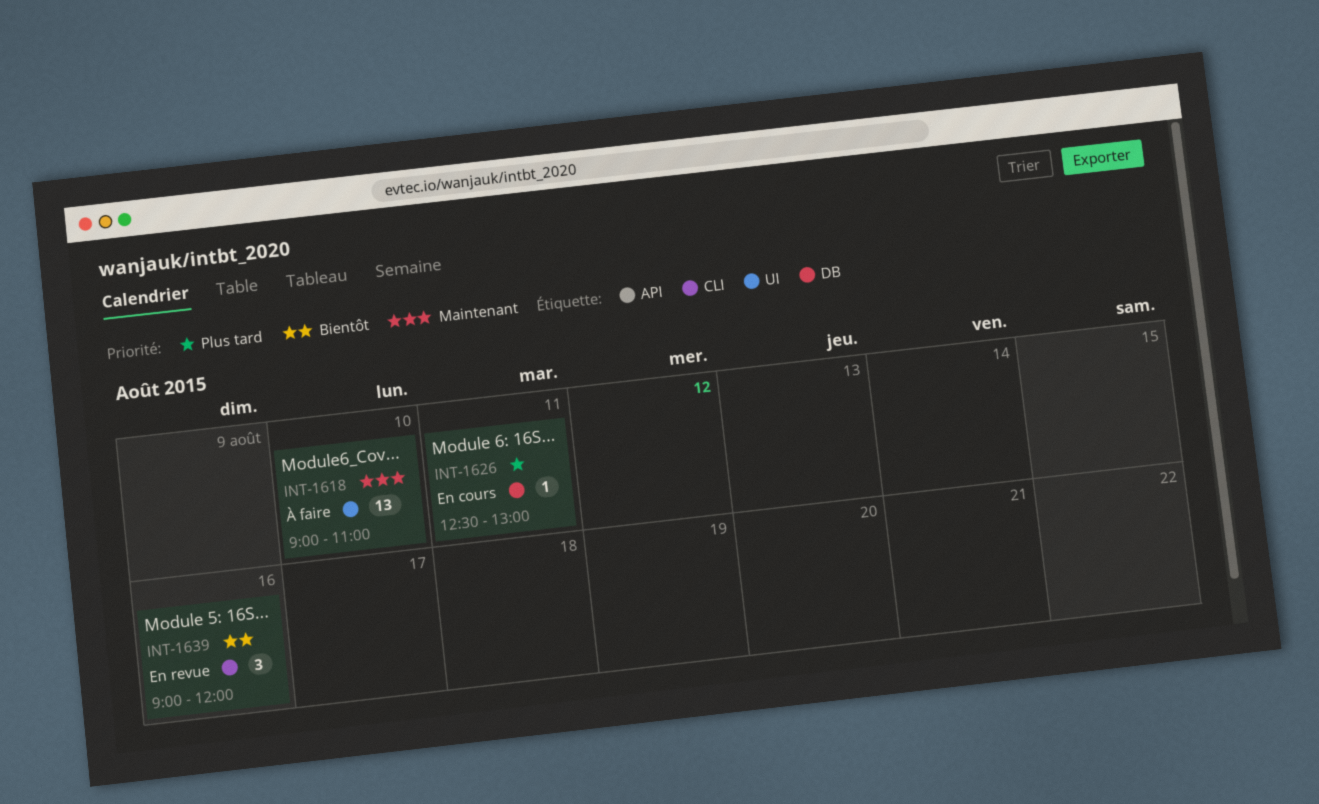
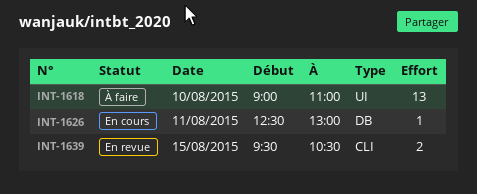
INT-1639, estimate: 3 -> 2
INT-1639, day: Aug 16 -> Aug 15
INT-1639, begins: 09:00 -> 09:30
INT-1639, ends: 12:00 -> 10:30

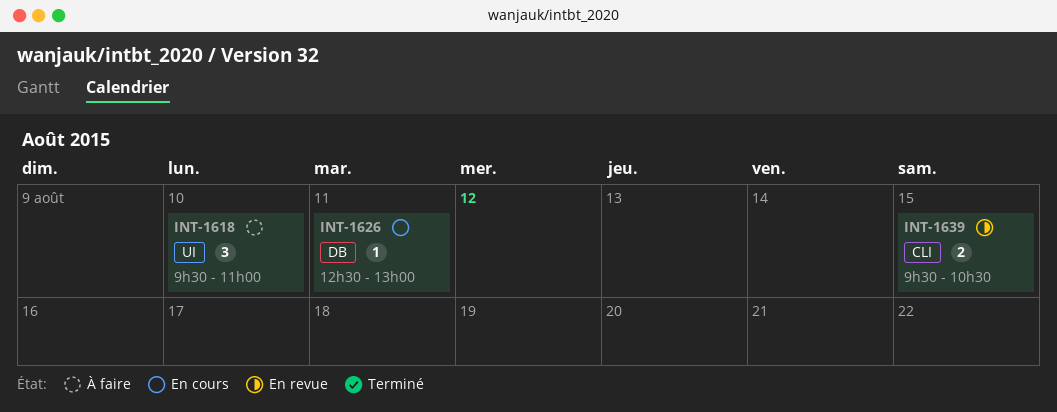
INT-1618, estimate: 13 -> 3
INT-1618, begins: 09:00 -> 09:30

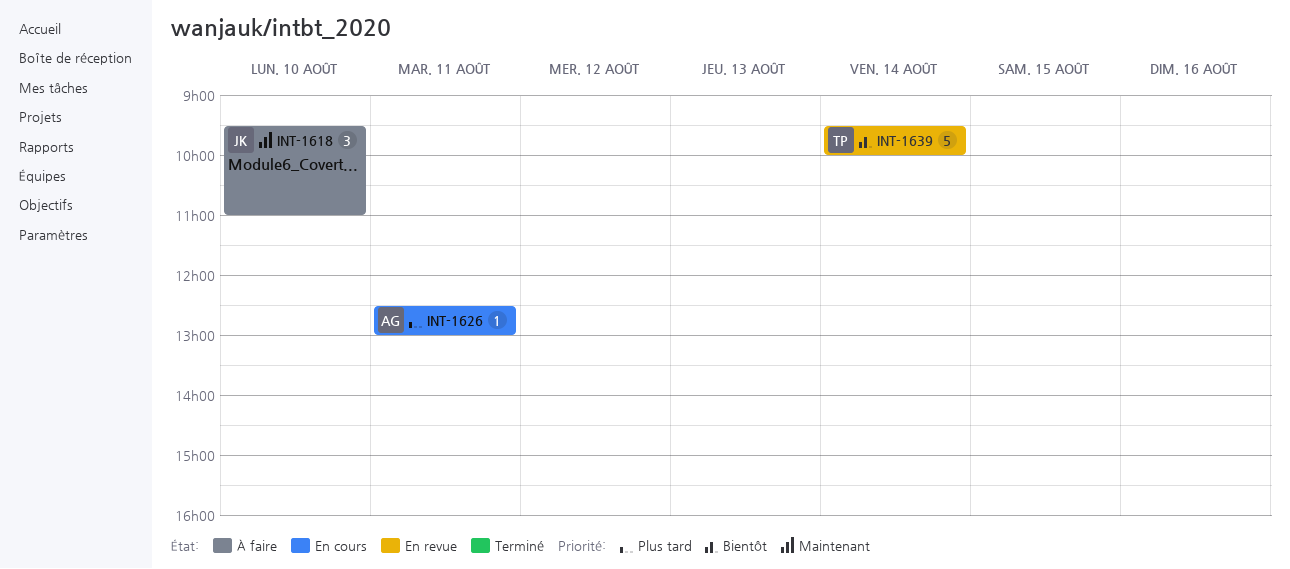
INT-1639, estimate: 2 -> 5
INT-1639, day: Aug 15 -> Aug 14
INT-1639, ends: 10:30 -> 10:00

